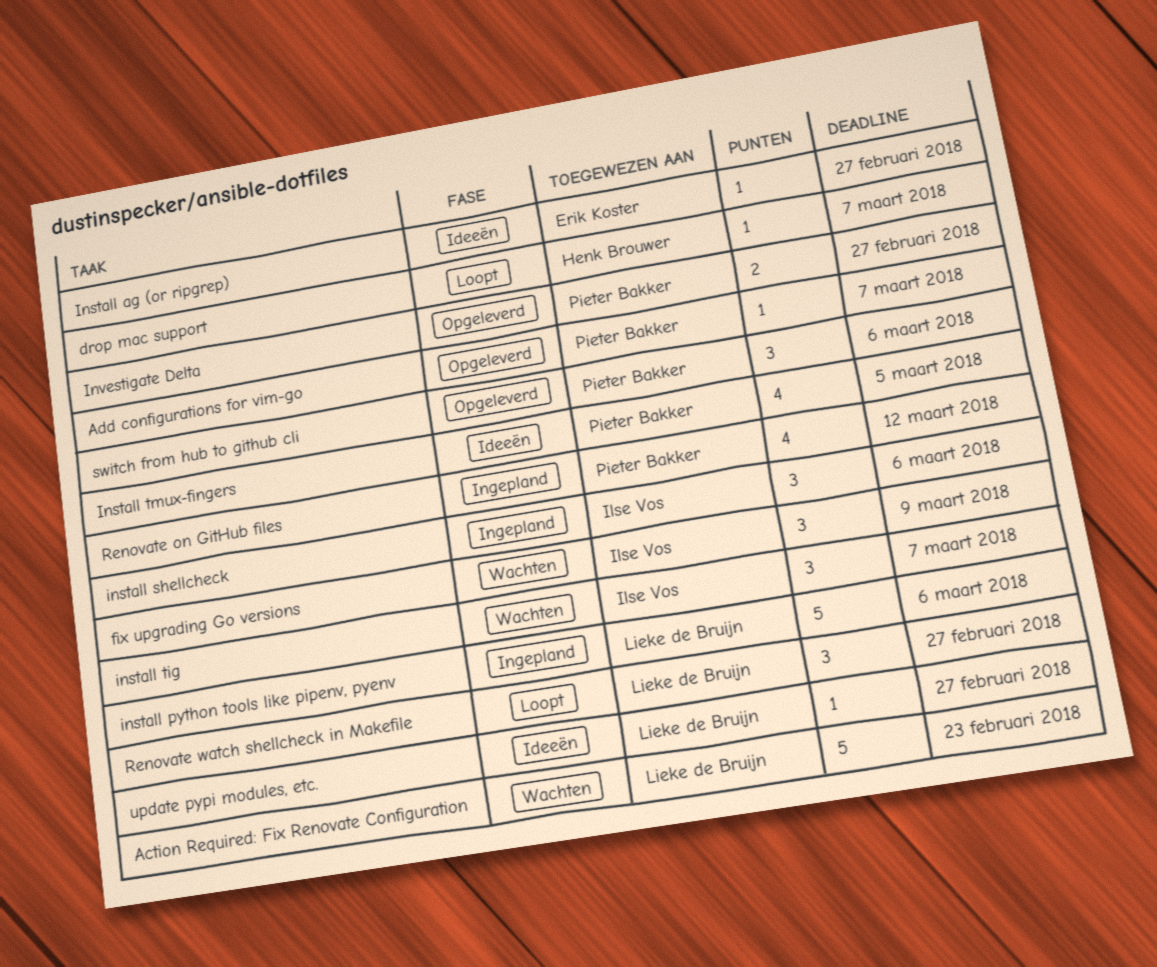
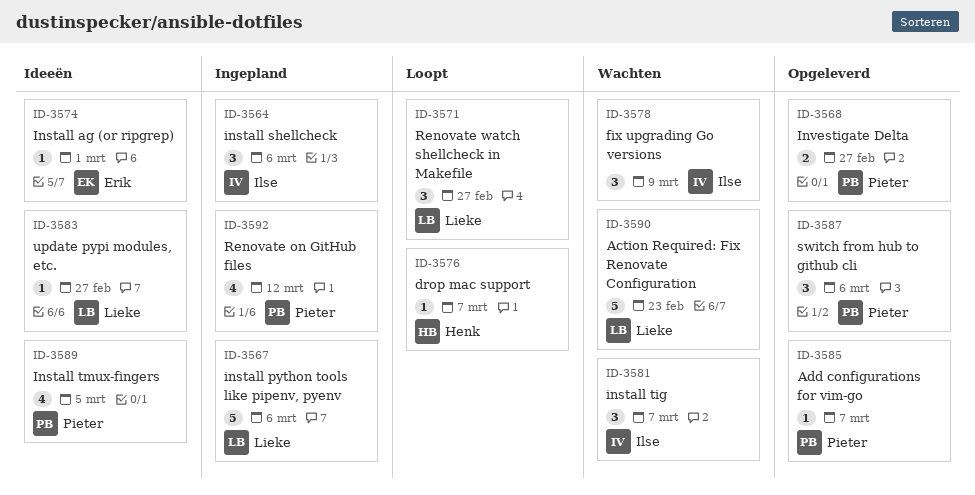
Install ag (or ripgrep), due: Feb 27 -> Mar 1

